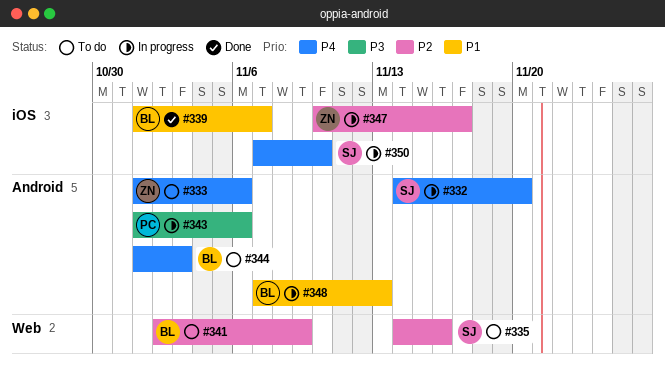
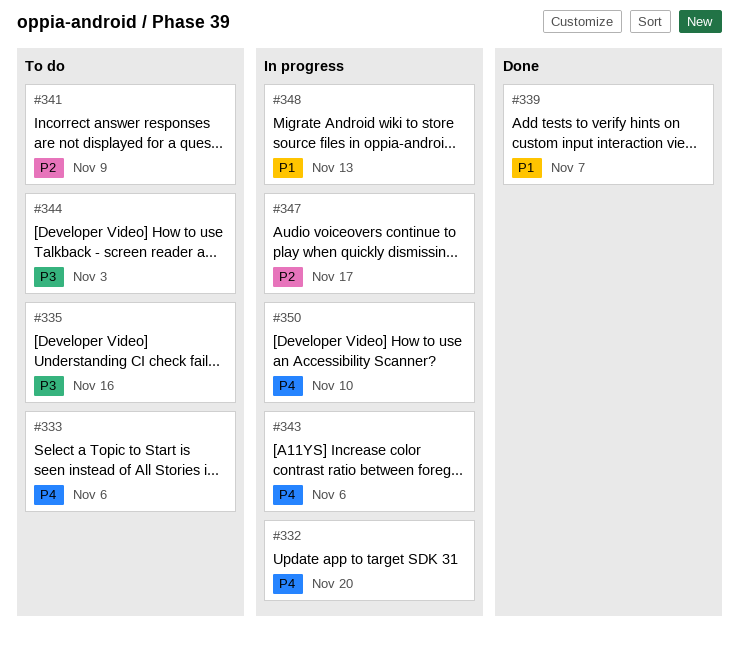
#335, priority: P2 -> P3
#343, priority: P3 -> P4
#344, priority: P4 -> P3

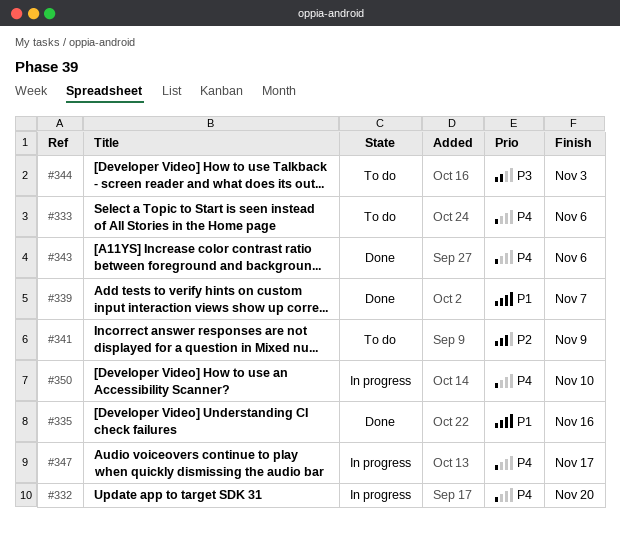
#335, status: To do -> Done
#335, priority: P3 -> P1
#343, status: In progress -> Done
#347, priority: P2 -> P4
#348: present -> none

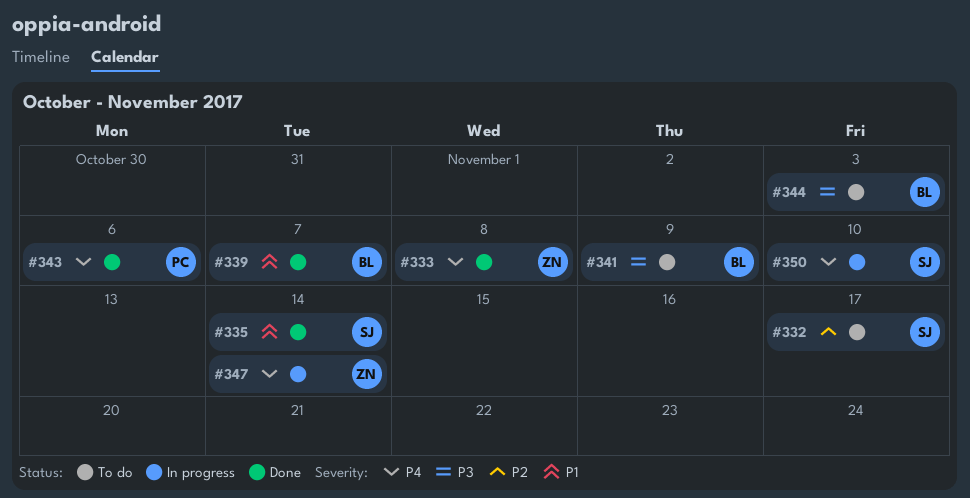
#332, status: In progress -> To do
#332, priority: P4 -> P2
#332, due: Nov 20 -> Nov 17
#333, status: To do -> Done
#333, due: Nov 6 -> Nov 8
#335, due: Nov 16 -> Nov 14
#341, priority: P2 -> P3
#347, due: Nov 17 -> Nov 14

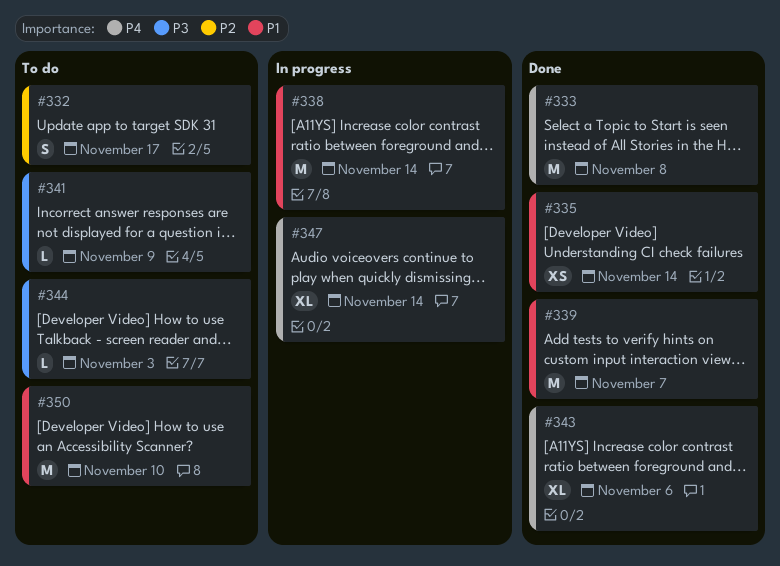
#338: none -> present
#350, status: In progress -> To do
#350, priority: P4 -> P1

